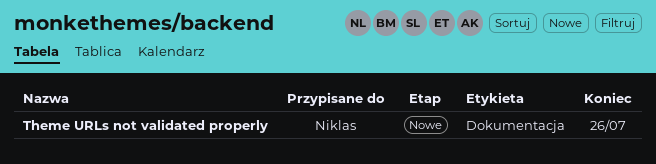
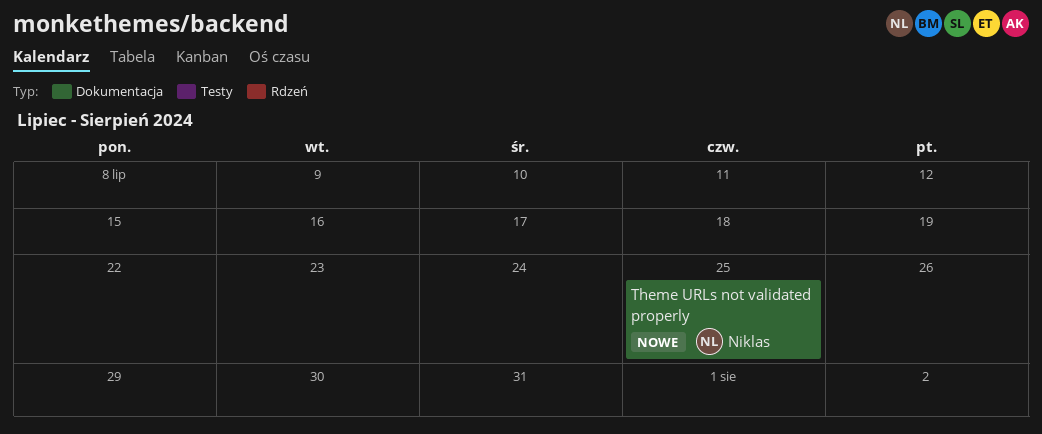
Theme URLs not validated properly, due: Jul 26 -> Jul 25

